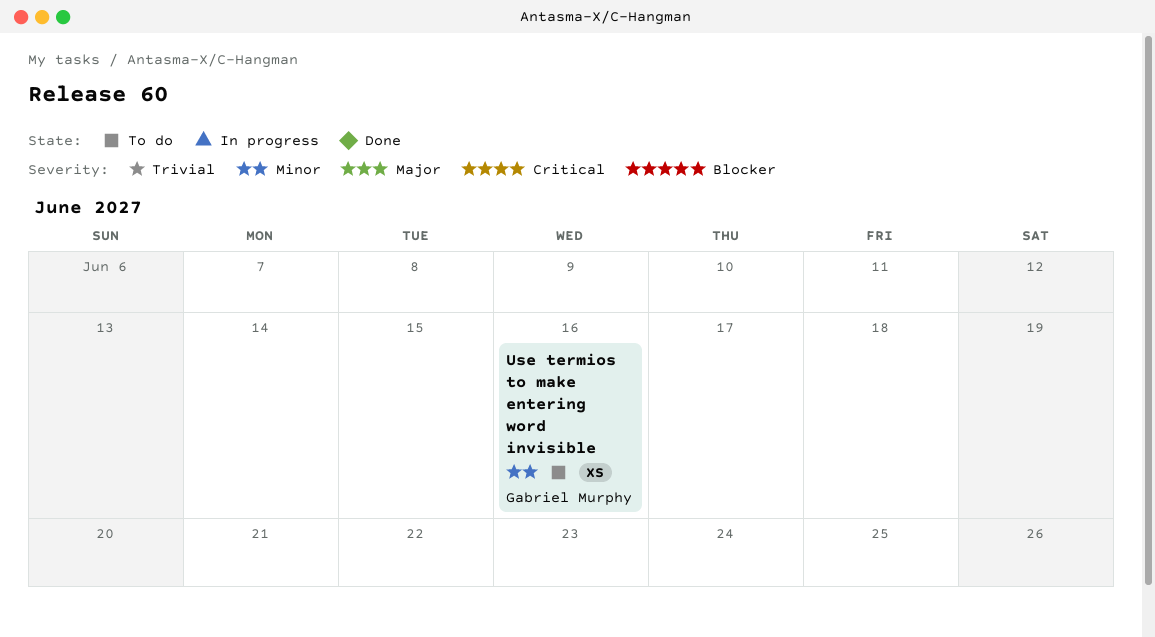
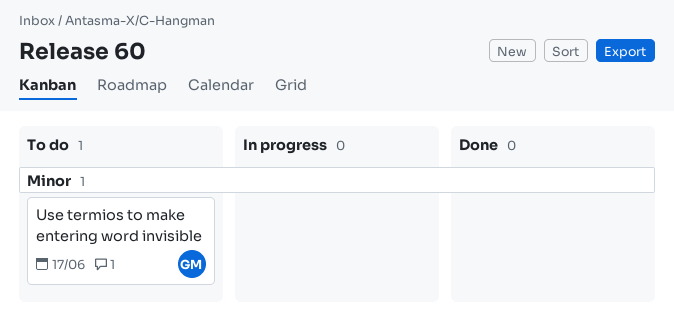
Use termios to make entering word invisible, due: Jun 16 -> Jun 17

